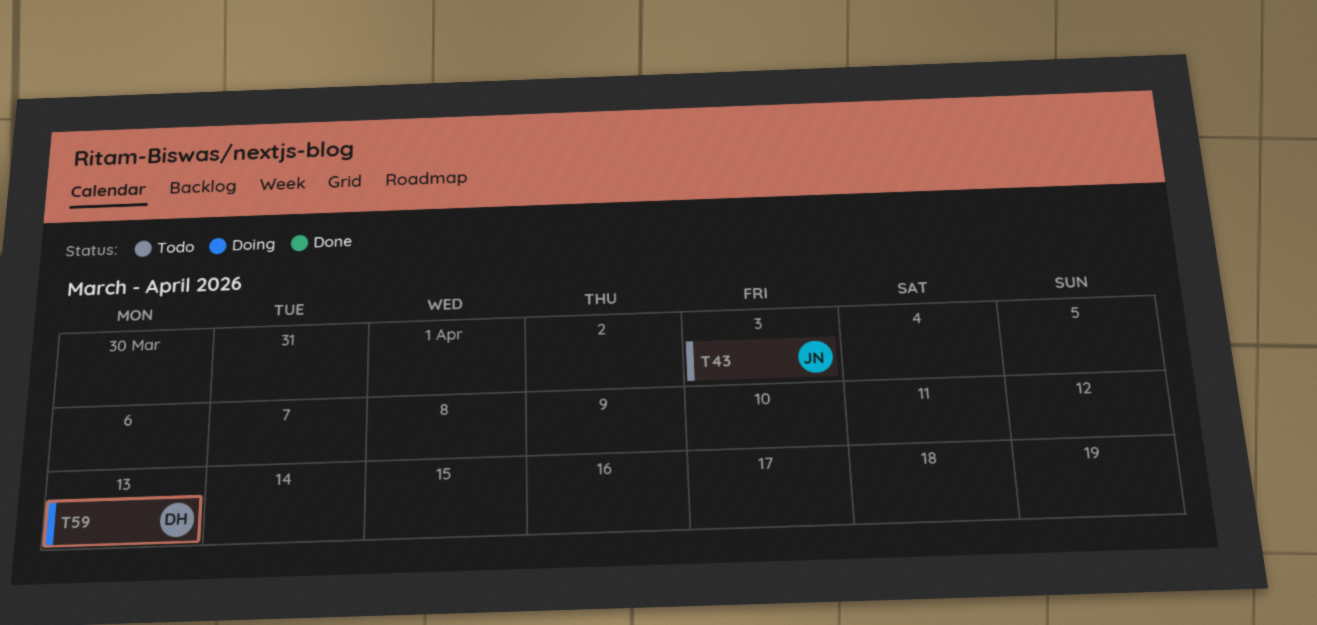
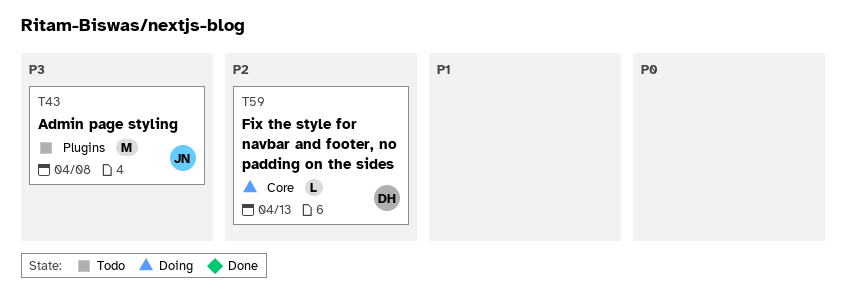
T43, due: Apr 3 -> Apr 8

